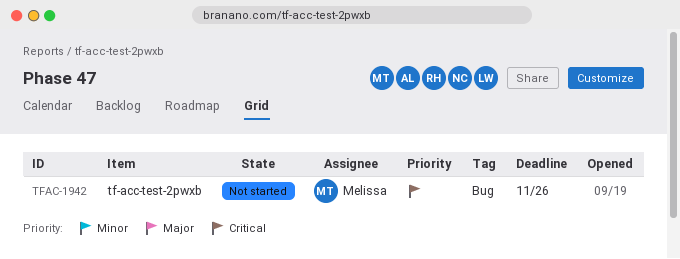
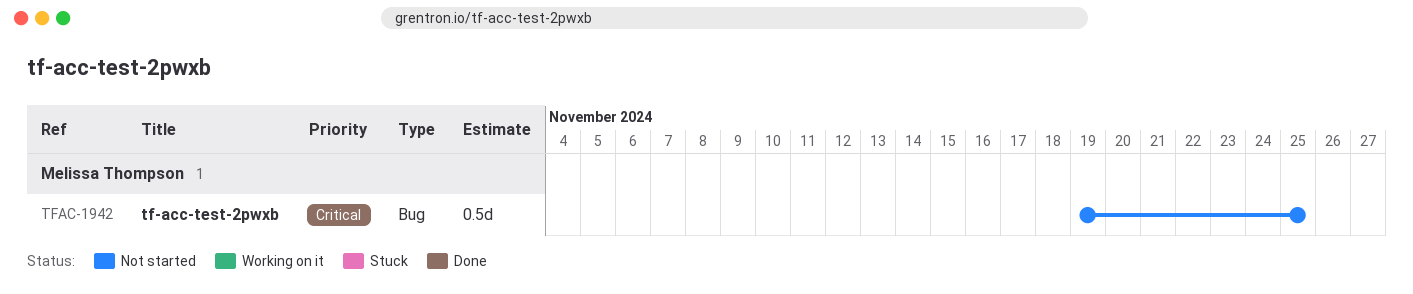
TFAC-1942, due: Nov 26 -> Nov 25

